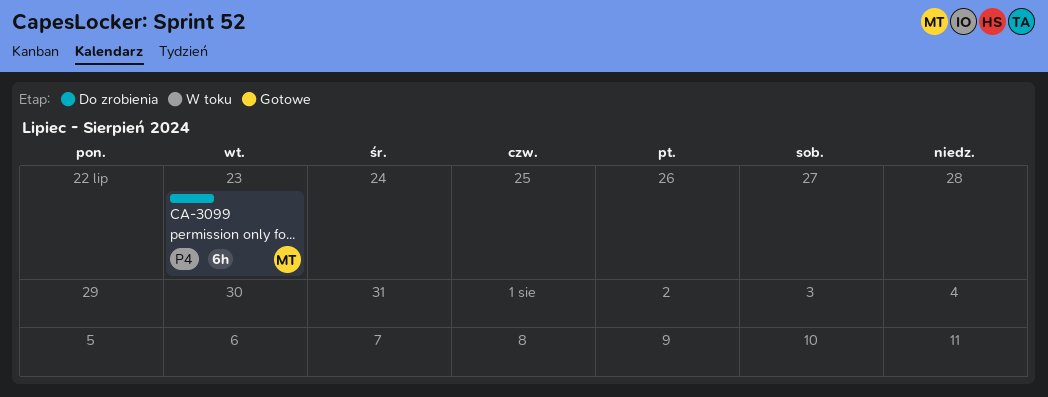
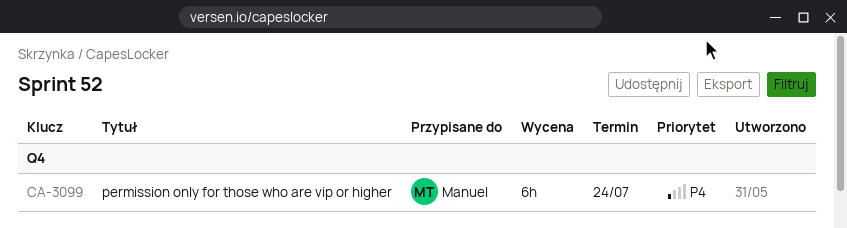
CA-3099, due: Jul 23 -> Jul 24

